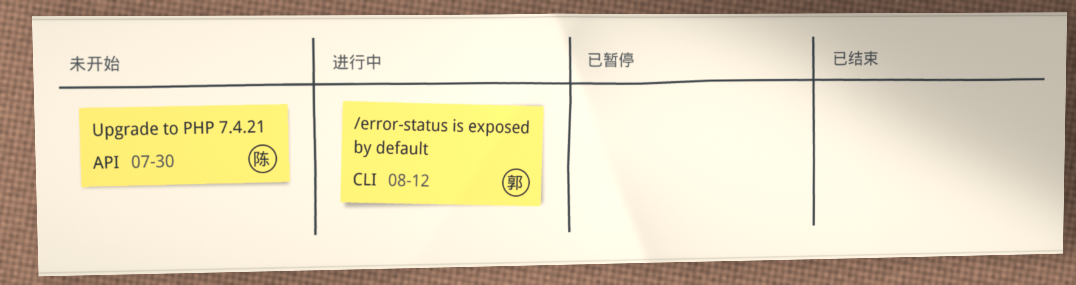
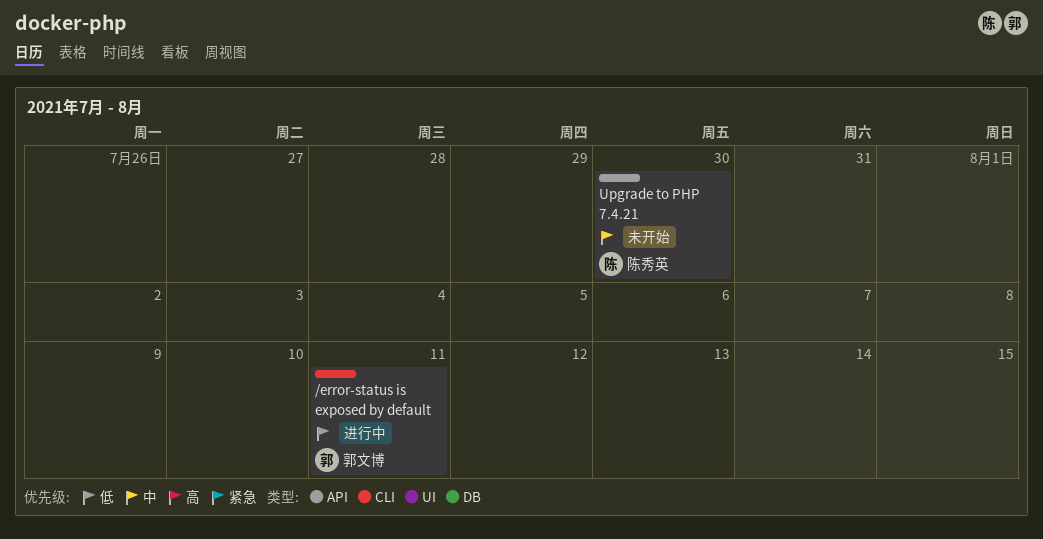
/error-status is exposed by default, due: Aug 12 -> Aug 11

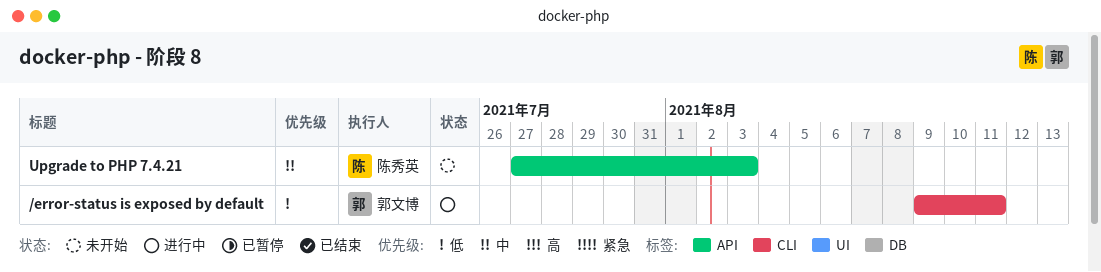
Upgrade to PHP 7.4.21, due: Jul 30 -> Aug 3

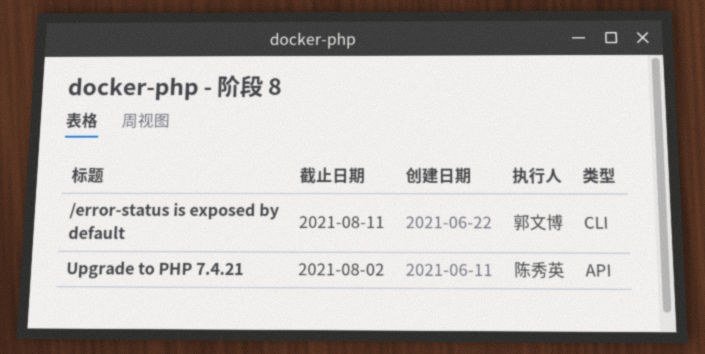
Upgrade to PHP 7.4.21, due: Aug 3 -> Aug 2

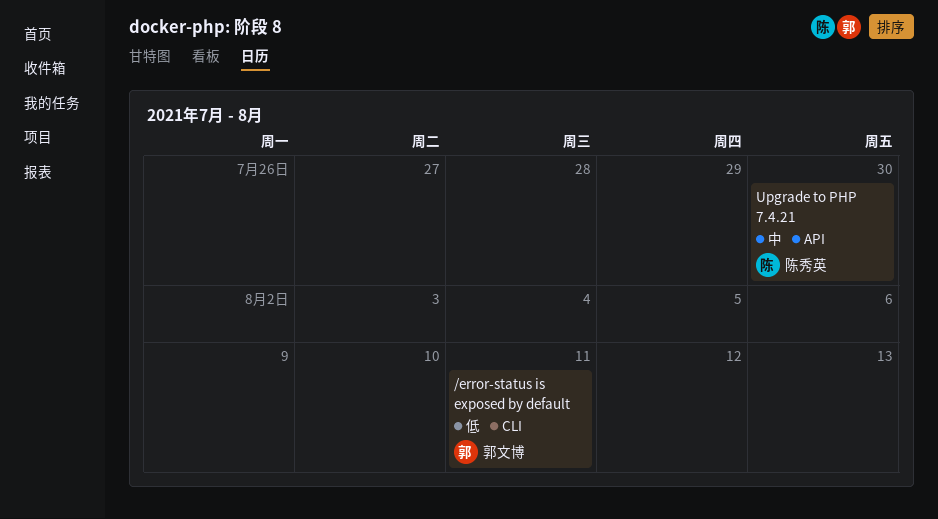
Upgrade to PHP 7.4.21, due: Aug 2 -> Jul 30

